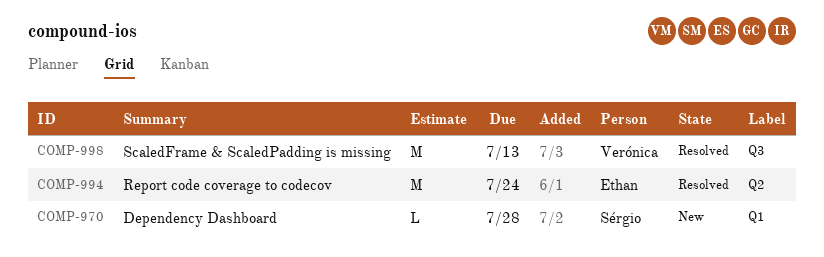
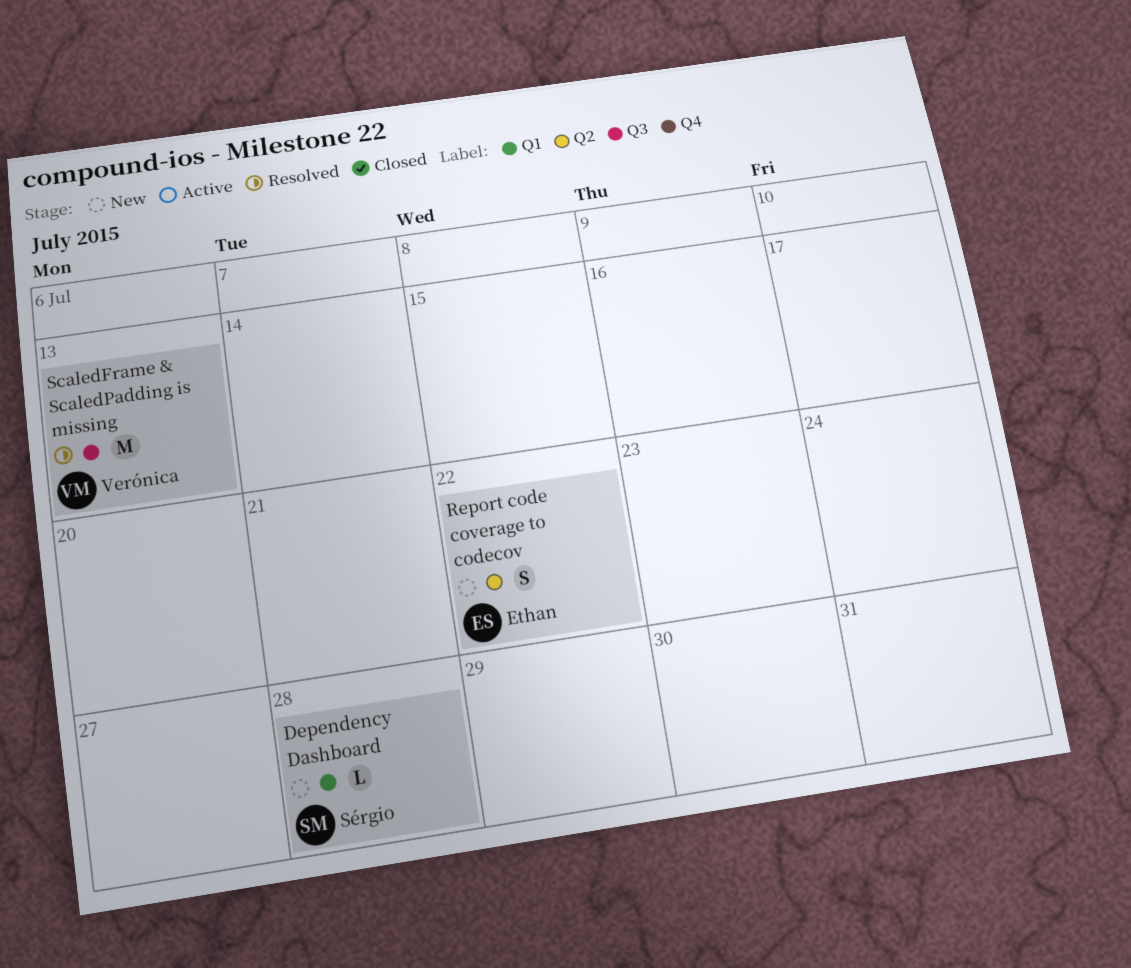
Report code coverage to codecov, status: Resolved -> New
Report code coverage to codecov, estimate: M -> S
Report code coverage to codecov, due: Jul 24 -> Jul 22

